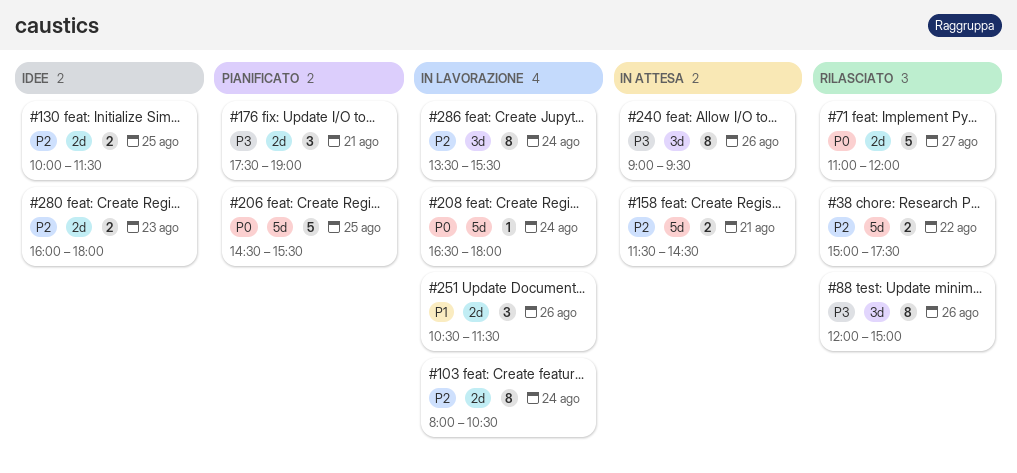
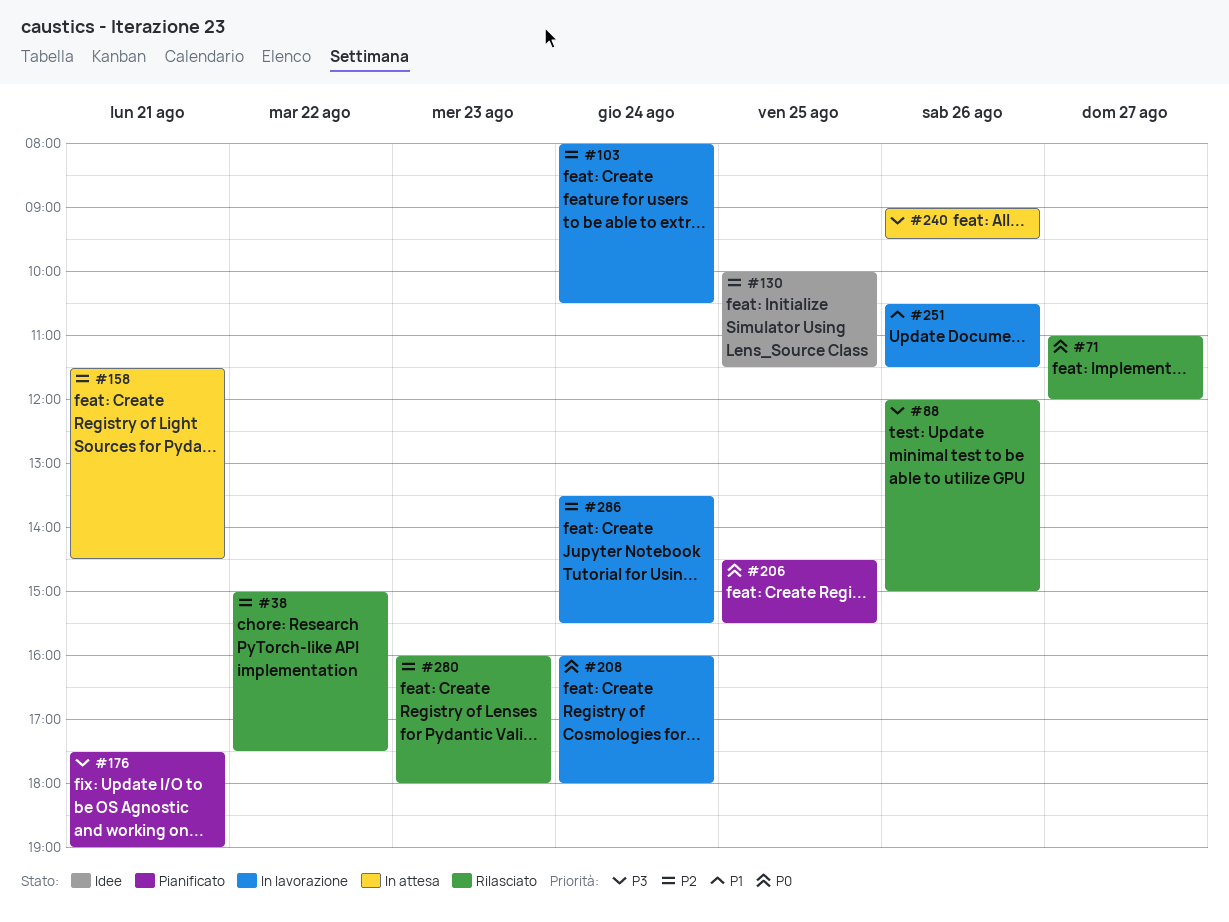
#208, begins: 16:30 -> 16:00
#280, status: Idee -> Rilasciato

